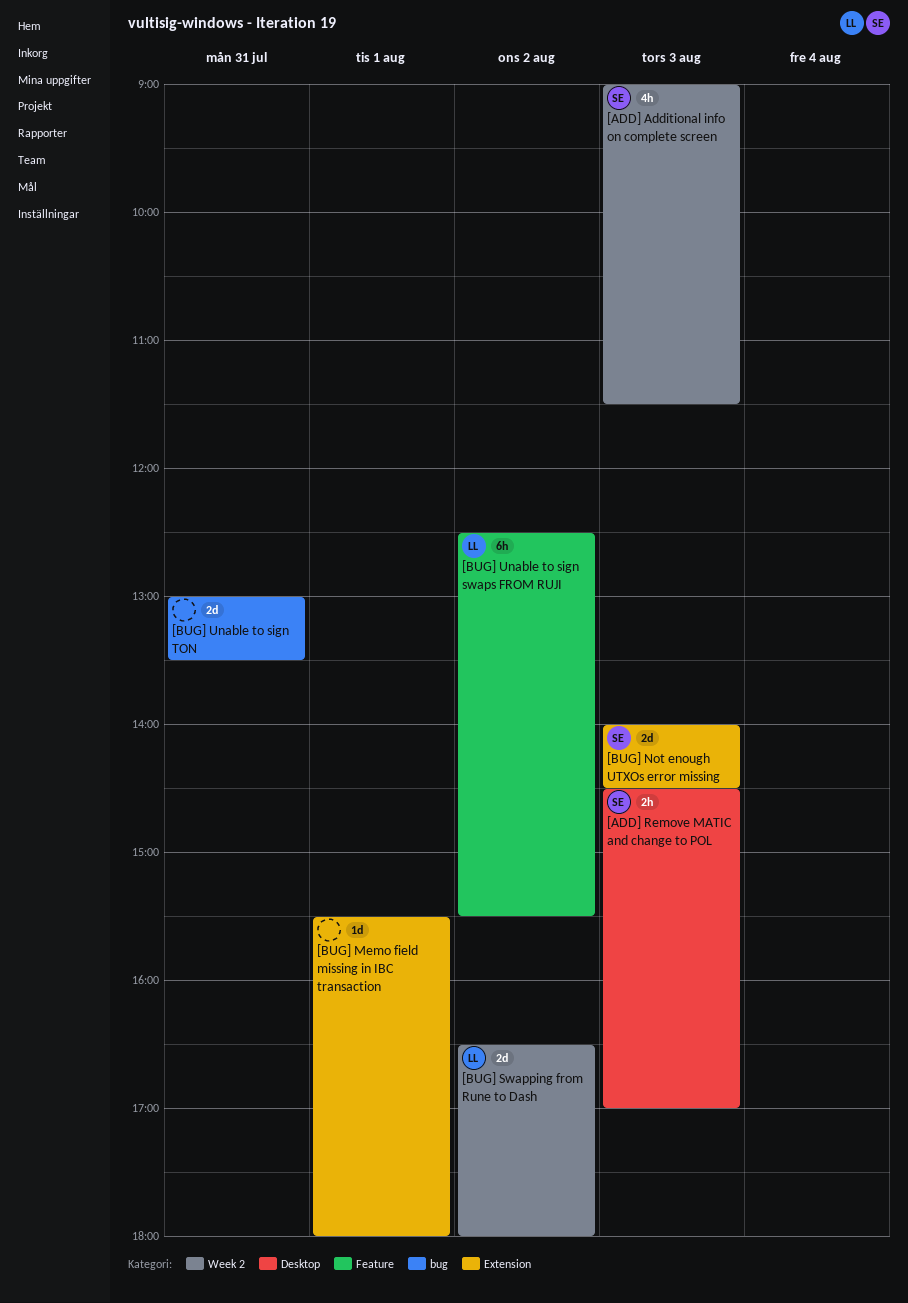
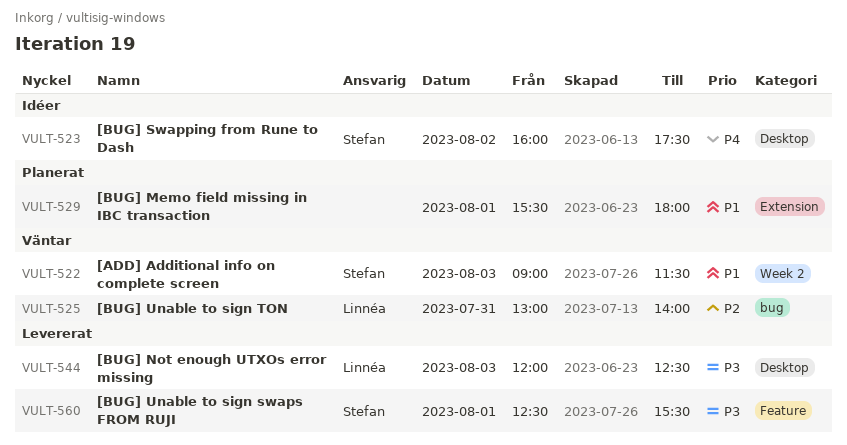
[ADD] Remove MATIC and change to POL: present -> none
[BUG] Not enough UTXOs error missing, owner: Stefan -> Linnéa
[BUG] Not enough UTXOs error missing, label: Extension -> Desktop
[BUG] Not enough UTXOs error missing, begins: 14:00 -> 12:00
[BUG] Not enough UTXOs error missing, ends: 14:30 -> 12:30
[BUG] Swapping from Rune to Dash, owner: Linnéa -> Stefan
[BUG] Swapping from Rune to Dash, label: Week 2 -> Desktop
[BUG] Swapping from Rune to Dash, begins: 16:30 -> 16:00
[BUG] Swapping from Rune to Dash, ends: 18:00 -> 17:30
[BUG] Unable to sign swaps FROM RUJI, owner: Linnéa -> Stefan
[BUG] Unable to sign swaps FROM RUJI, day: Aug 2 -> Aug 1
[BUG] Unable to sign TON, owner: none -> Linnéa
[BUG] Unable to sign TON, ends: 13:30 -> 14:00

